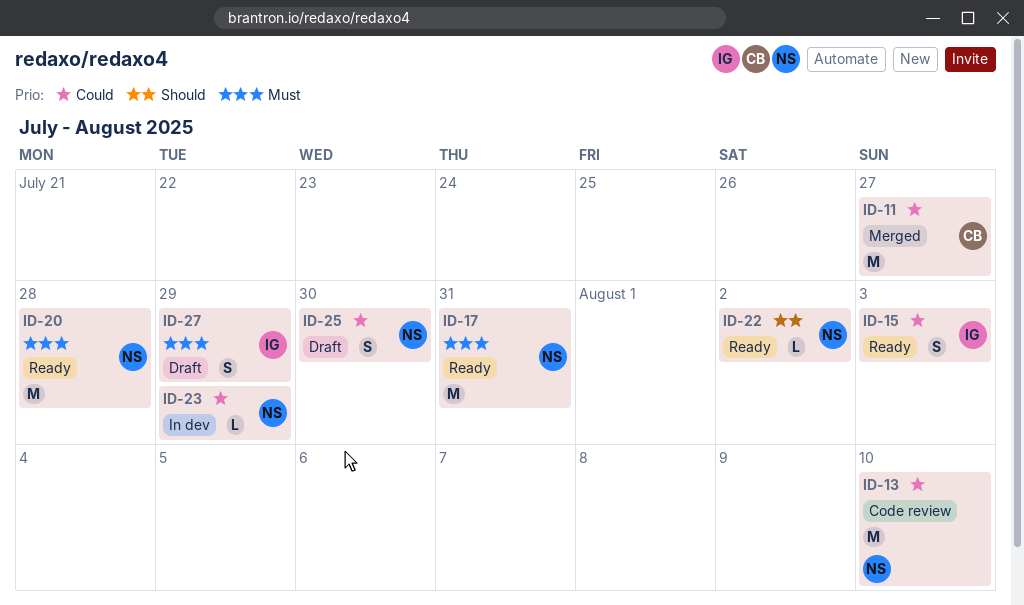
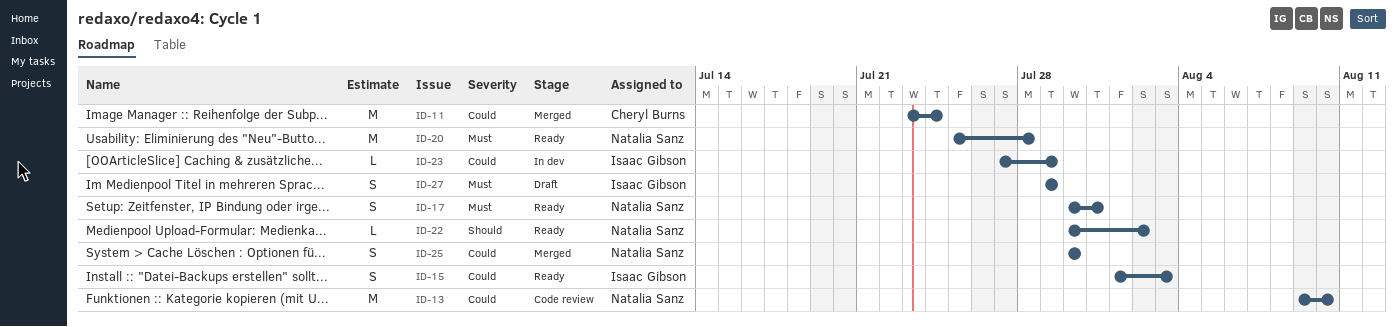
ID-11, due: Jul 27 -> Jul 24
ID-17, estimate: M -> S
ID-23, owner: Natalia Sanz -> Isaac Gibson
ID-25, status: Draft -> Merged

